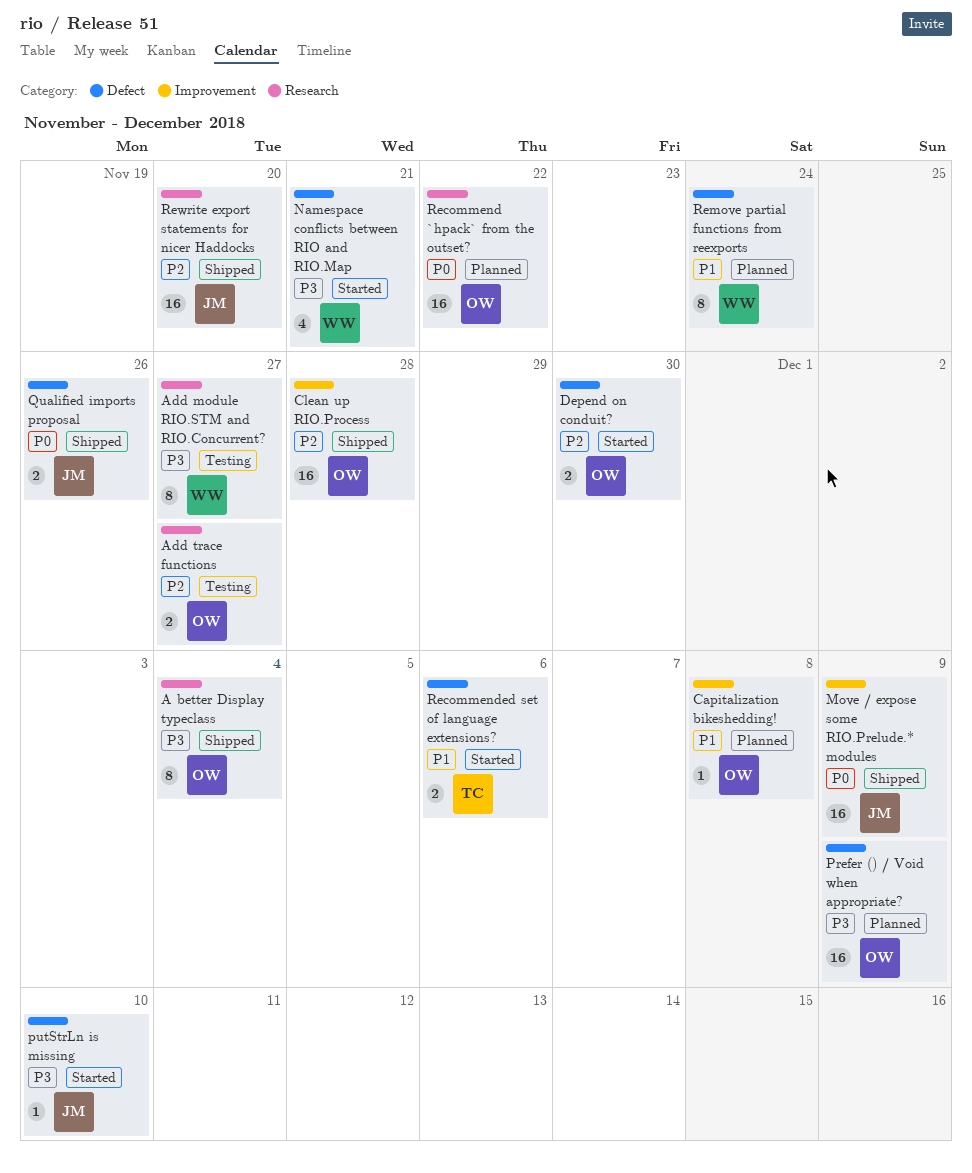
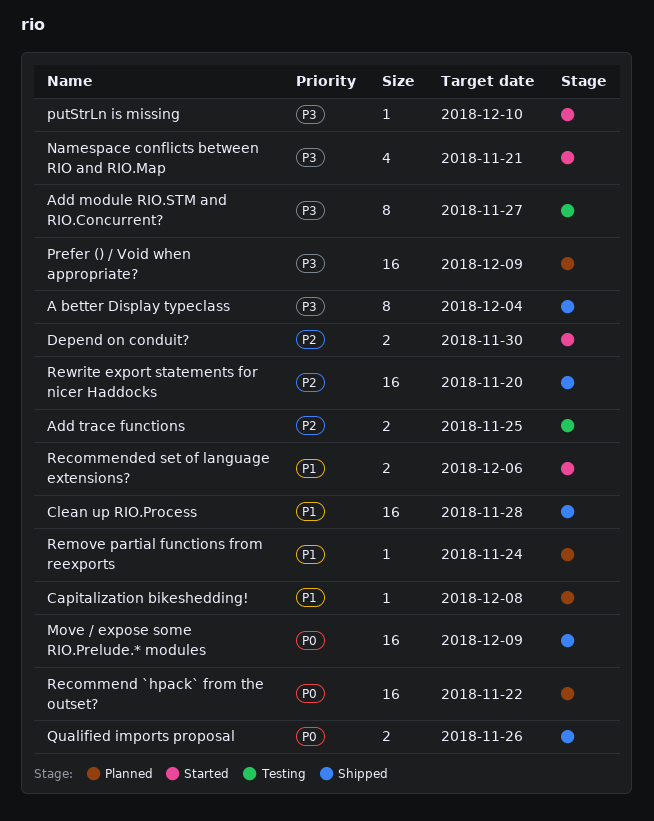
Add trace functions, due: Nov 27 -> Nov 25
Clean up RIO.Process, priority: P2 -> P1
Remove partial functions from reexports, estimate: 8 -> 1

